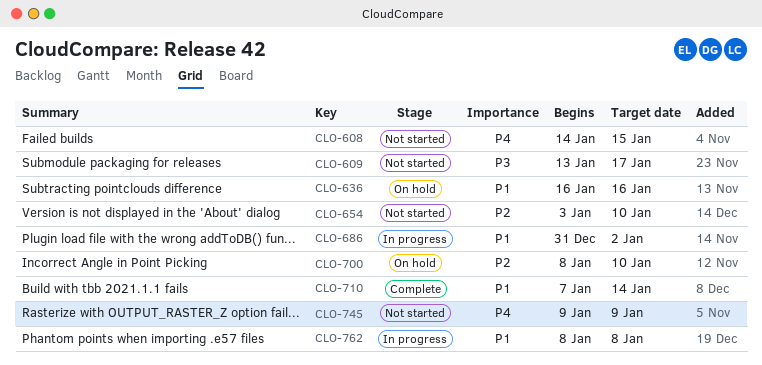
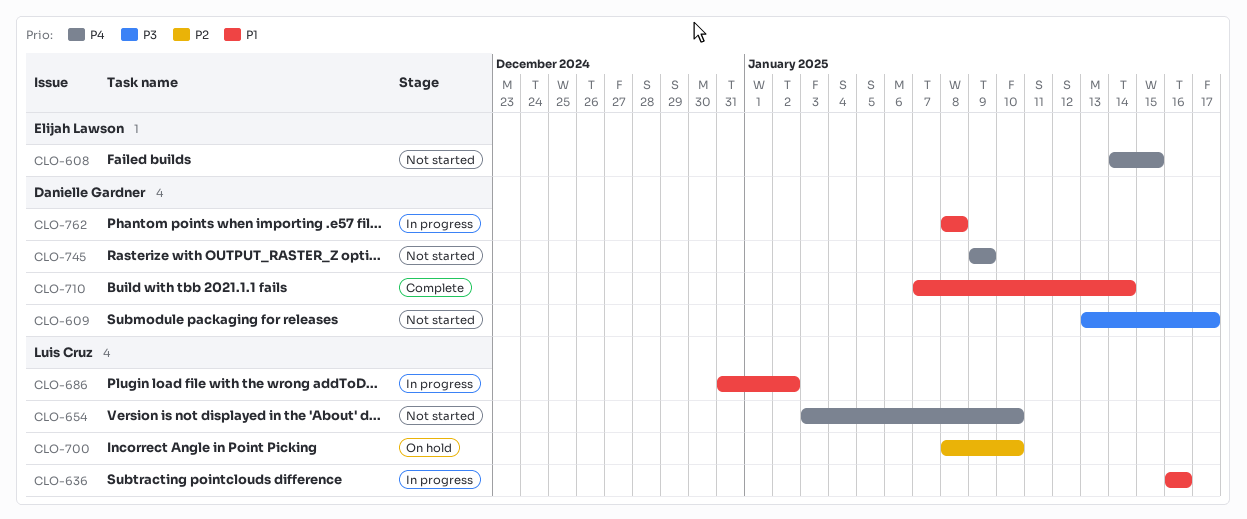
CLO-636, status: On hold -> In progress
CLO-654, priority: P2 -> P4

